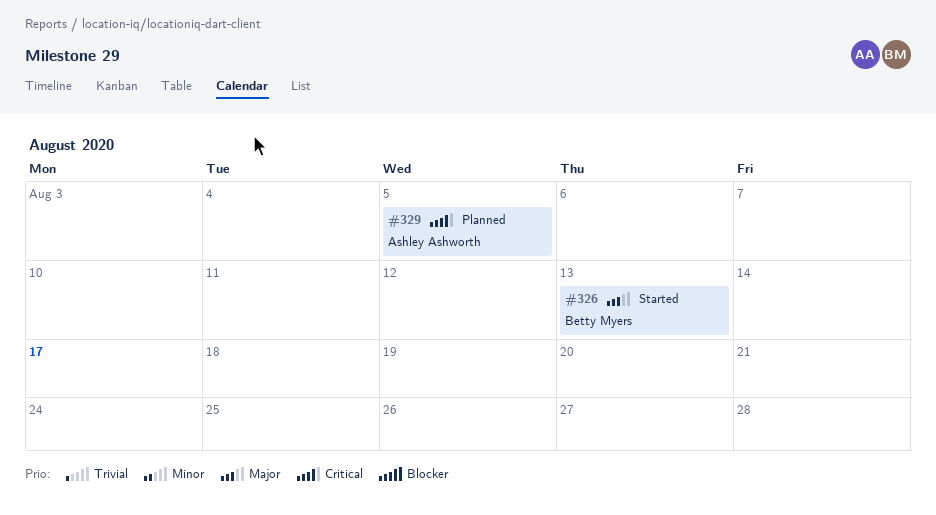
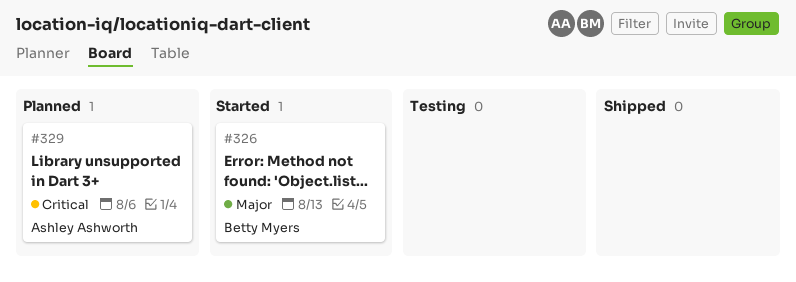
#329, due: Aug 5 -> Aug 6

